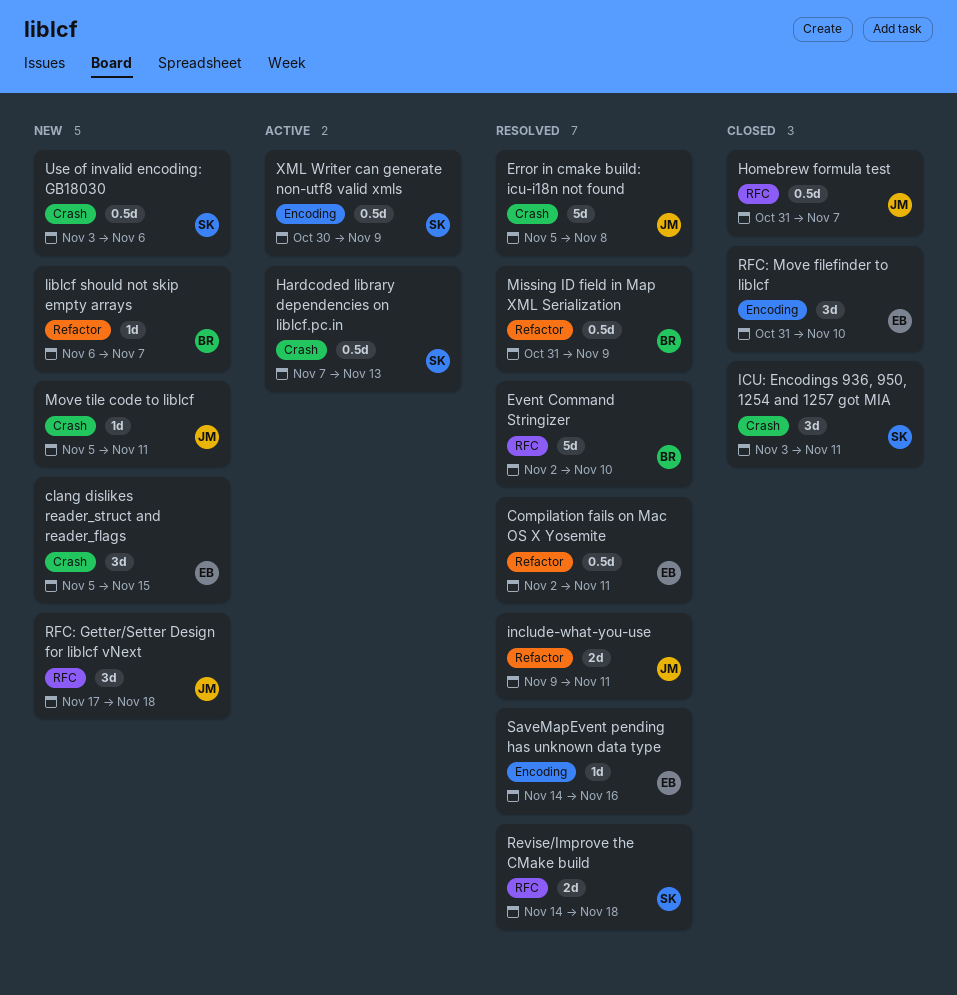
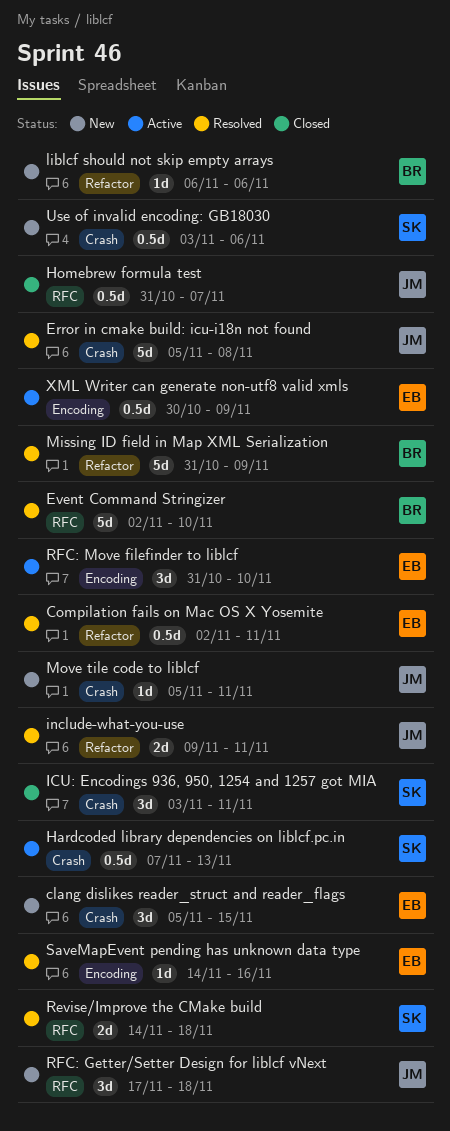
liblcf should not skip empty arrays, due: Nov 7 -> Nov 6
Missing ID field in Map XML Serialization, estimate: 0.5d -> 5d
RFC: Move filefinder to liblcf, status: Closed -> Active
XML Writer can generate non-utf8 valid xmls, owner: SK -> EB

